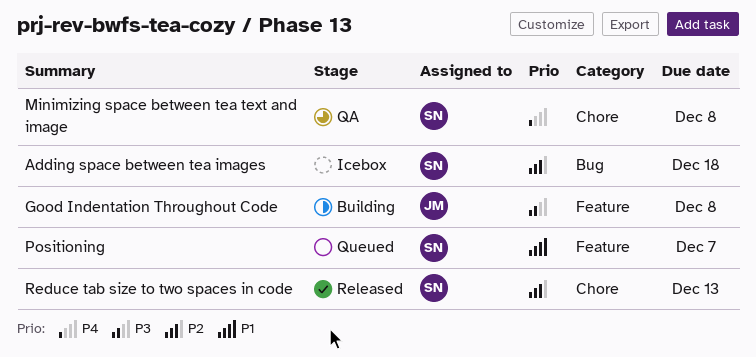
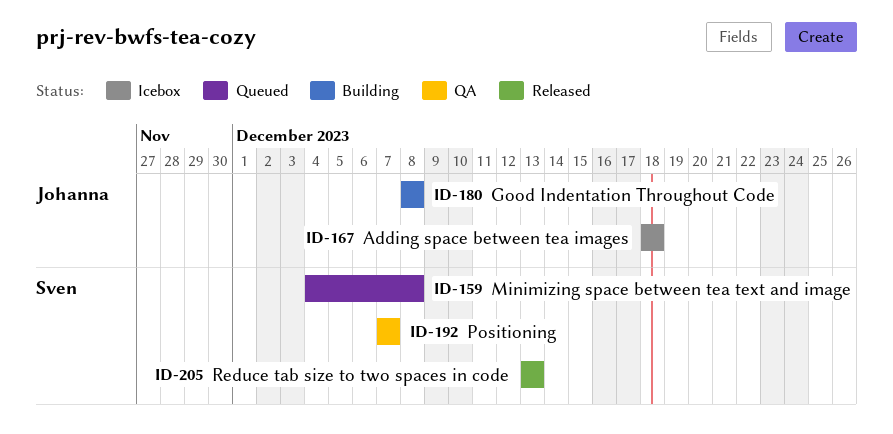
Adding space between tea images, owner: Sven -> Johanna
Minimizing space between tea text and image, status: QA -> Queued
Positioning, status: Queued -> QA

